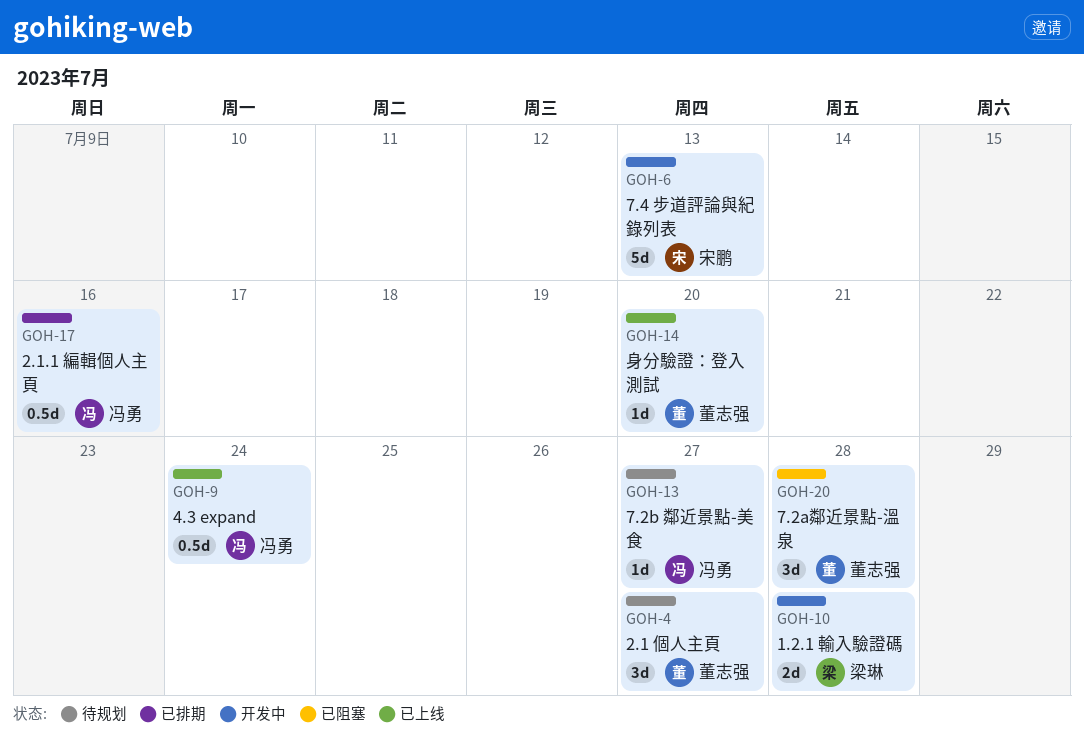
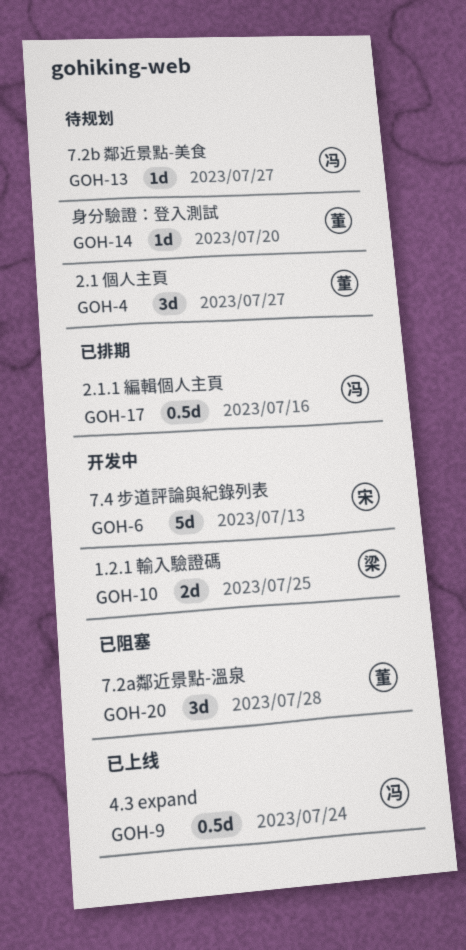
GOH-10, due: Jul 28 -> Jul 25
GOH-14, status: 已上线 -> 待规划

